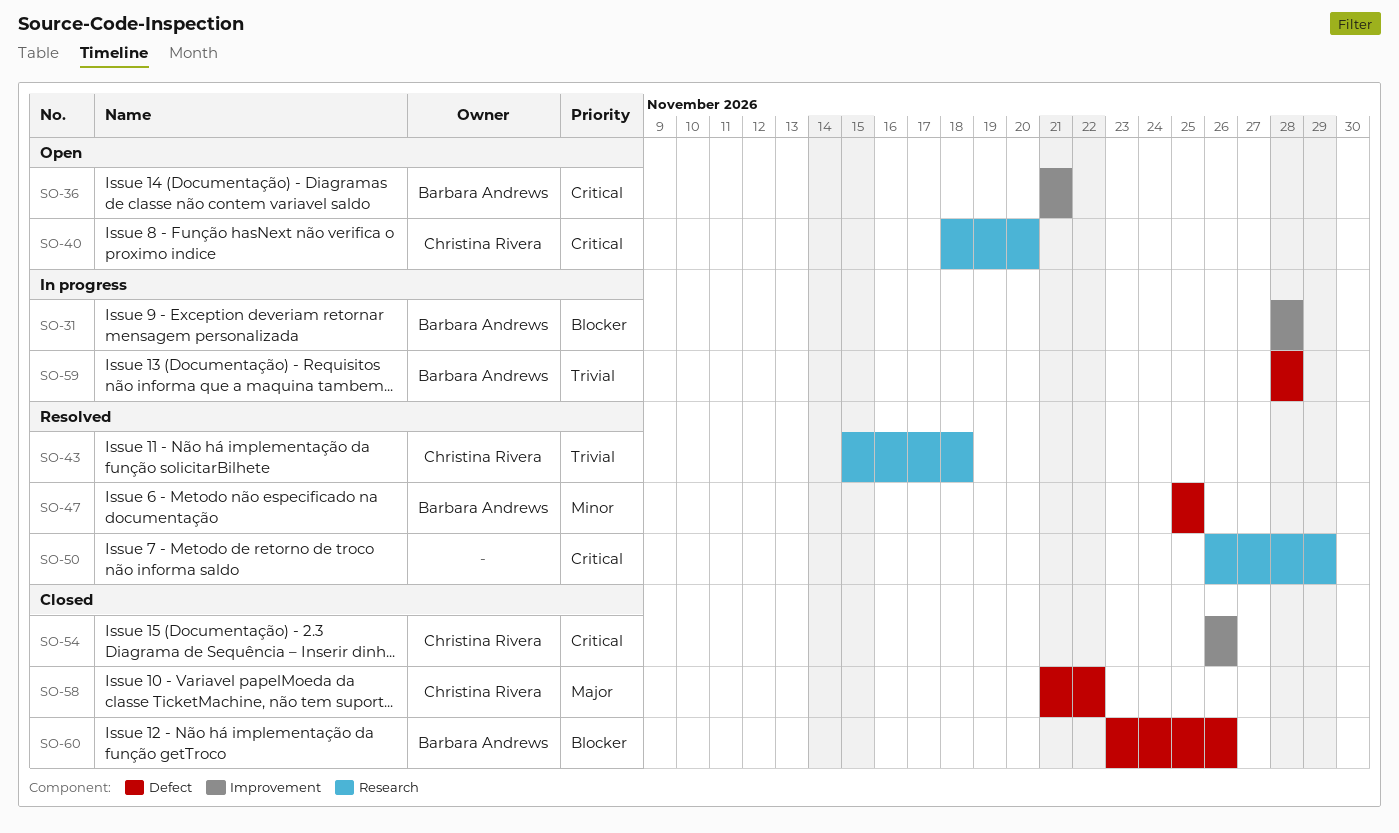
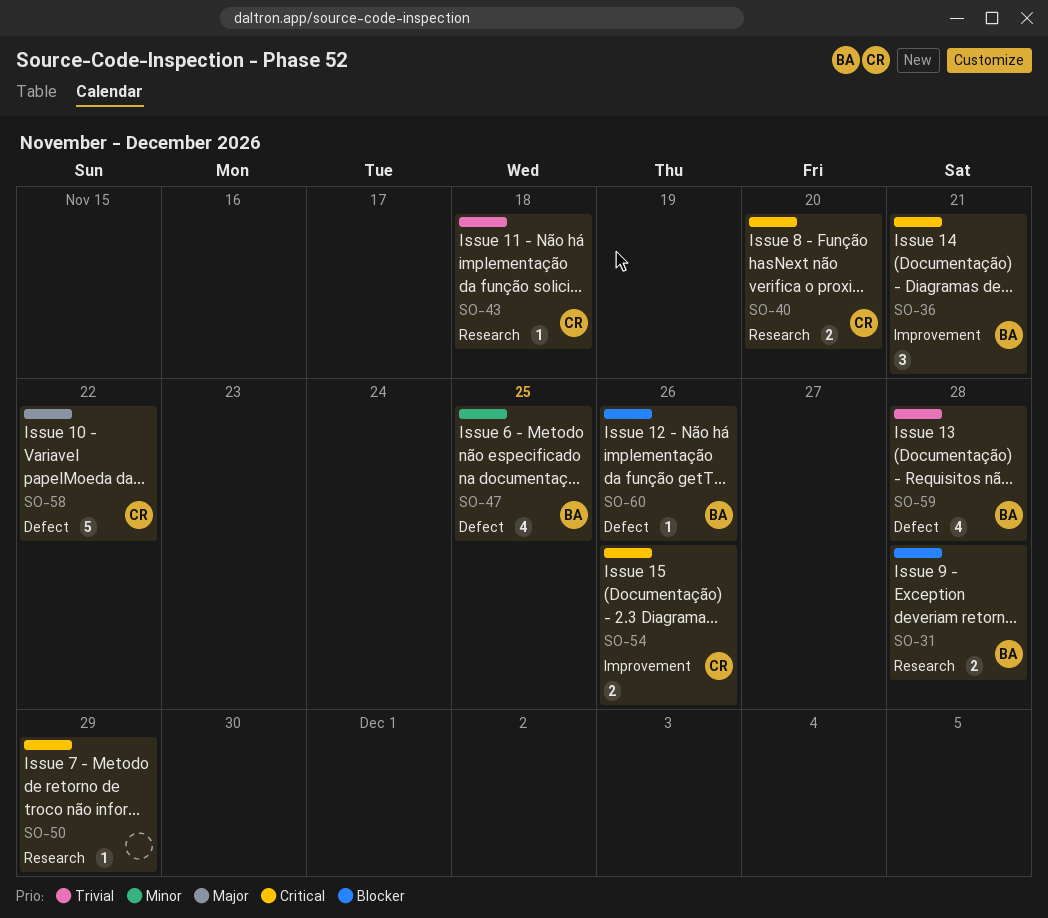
SO-31, label: Improvement -> Research

